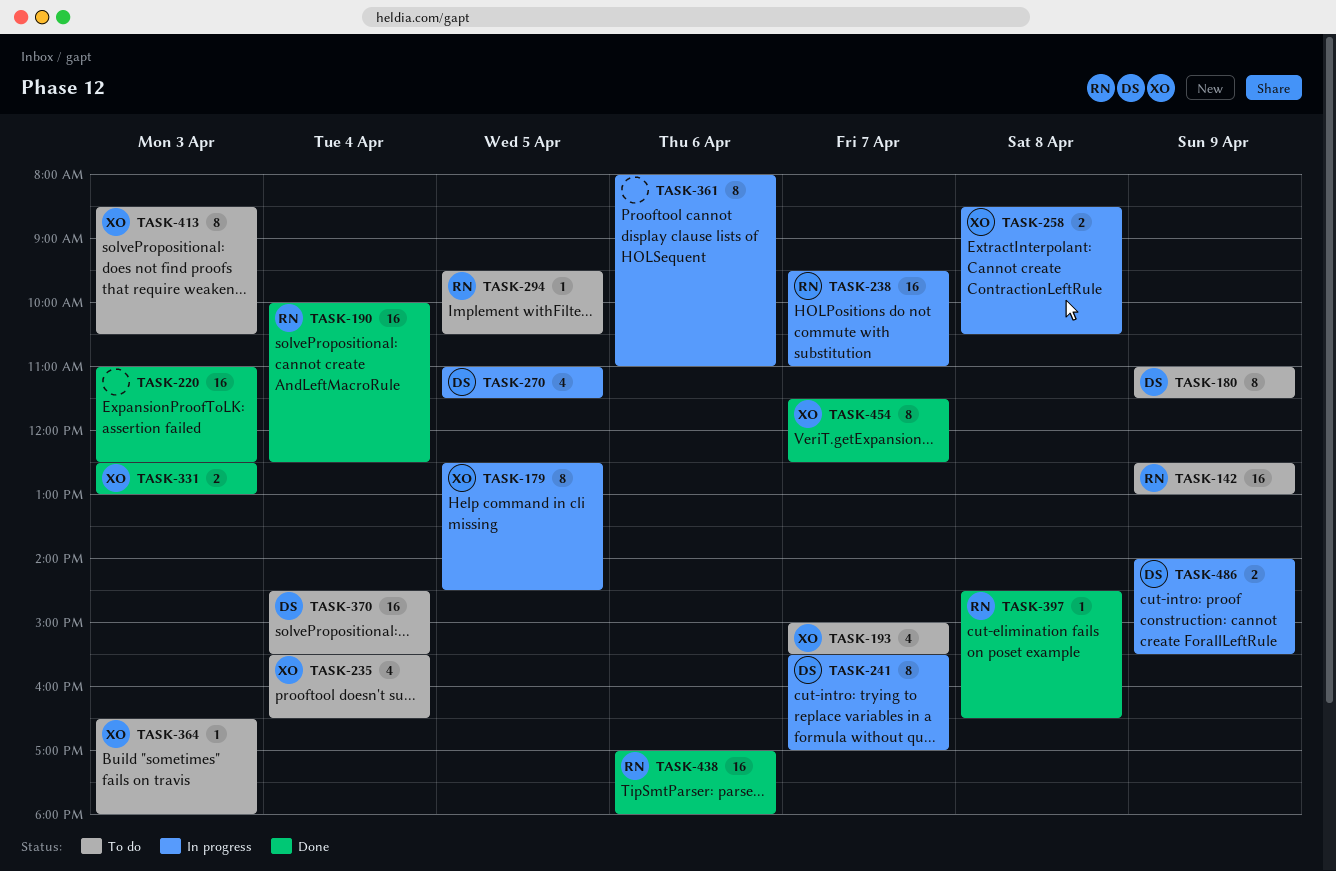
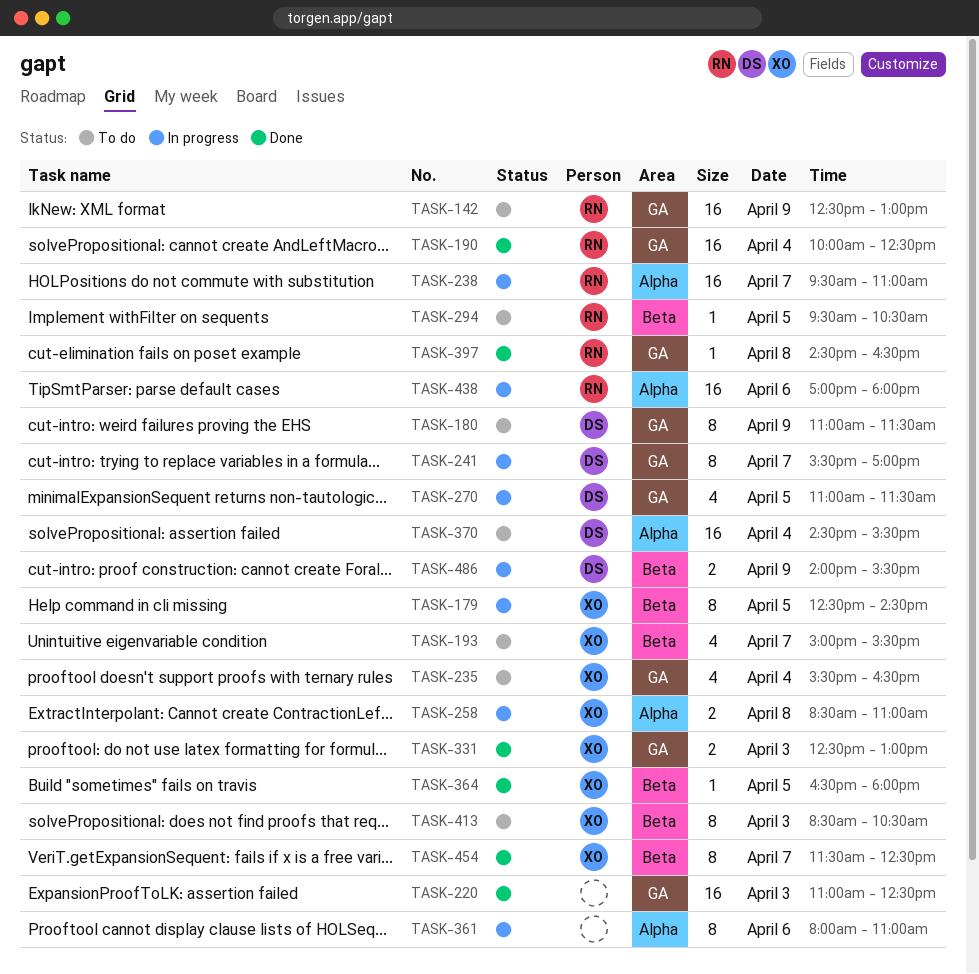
TASK-258, ends: 10:30 -> 11:00
TASK-364, status: To do -> Done
TASK-364, day: Apr 3 -> Apr 5
TASK-438, status: Done -> In progress

